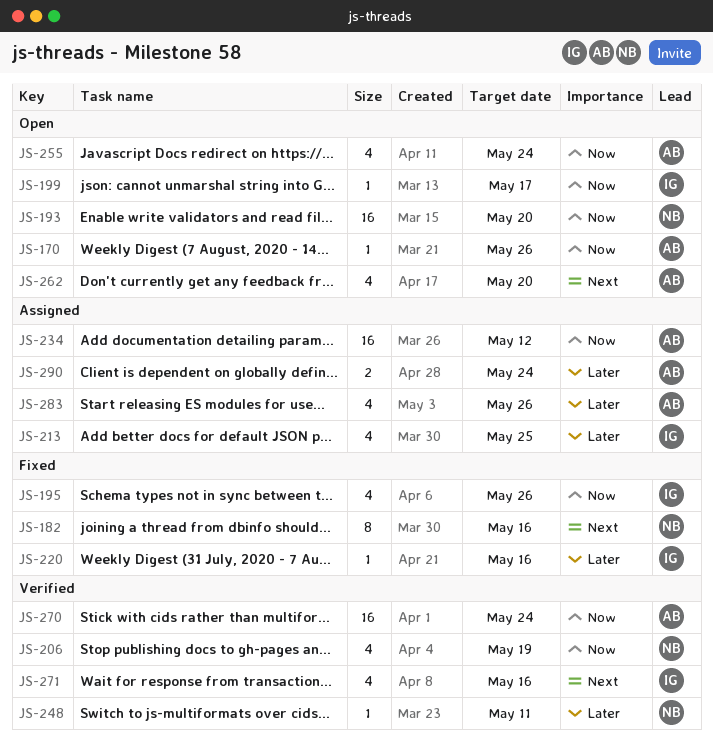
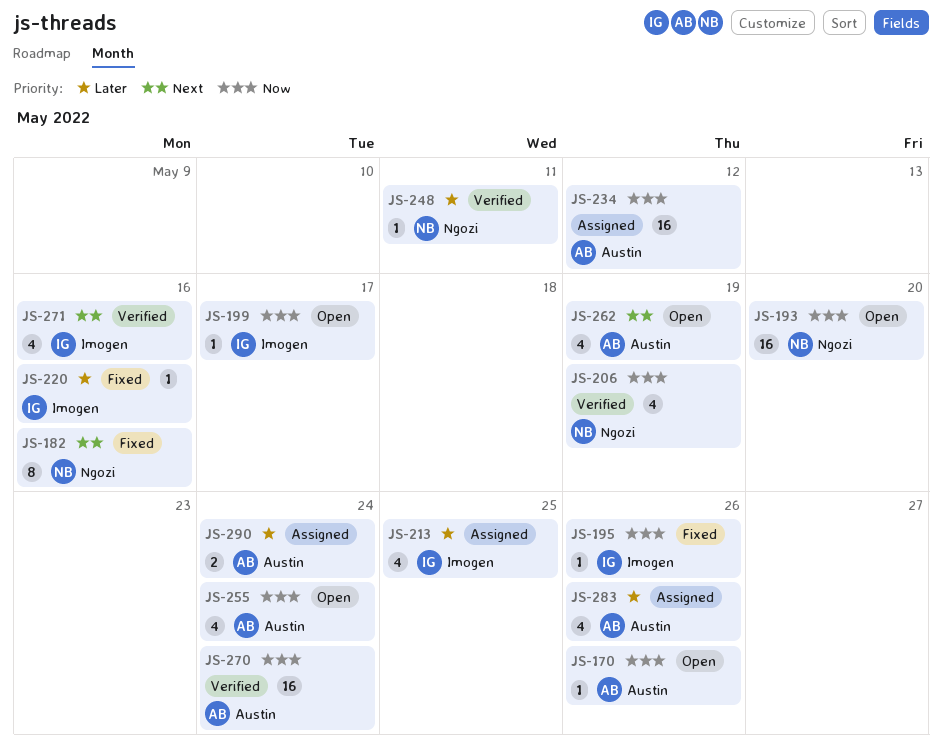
JS-195, estimate: 4 -> 1
JS-262, due: May 20 -> May 19

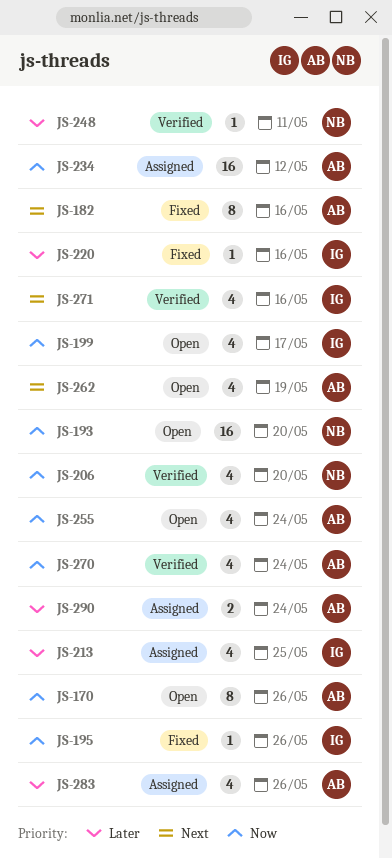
JS-170, estimate: 1 -> 8
JS-182, owner: Ngozi -> Austin
JS-199, estimate: 1 -> 4
JS-206, due: May 19 -> May 20
JS-270, estimate: 16 -> 4

